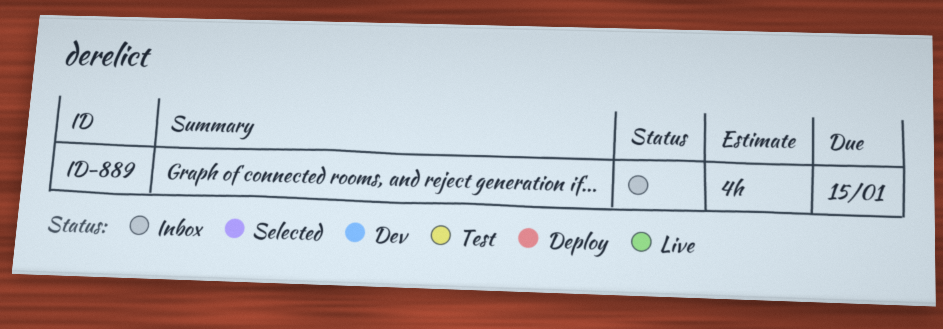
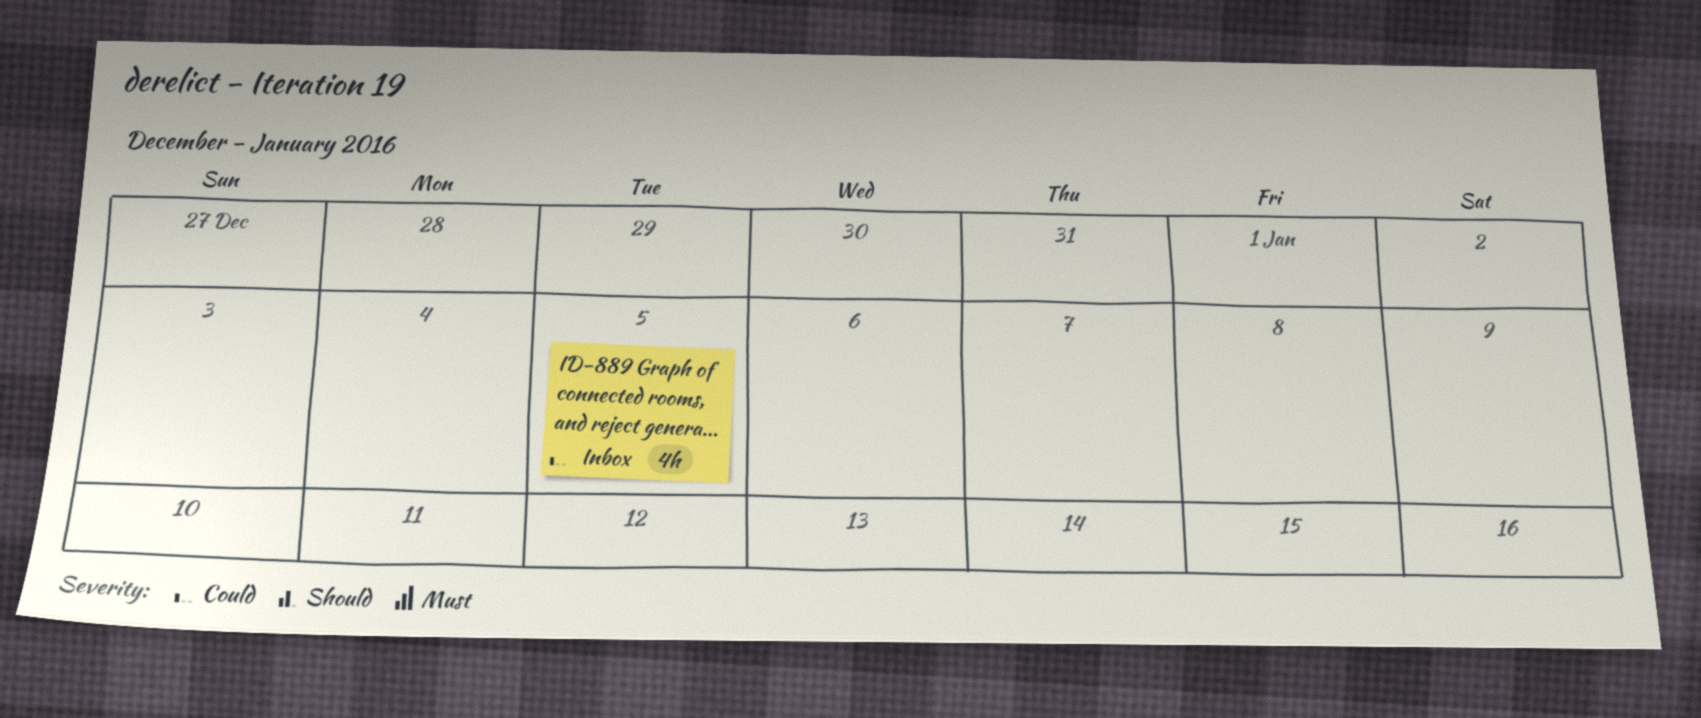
ID-889, due: Jan 15 -> Jan 5

